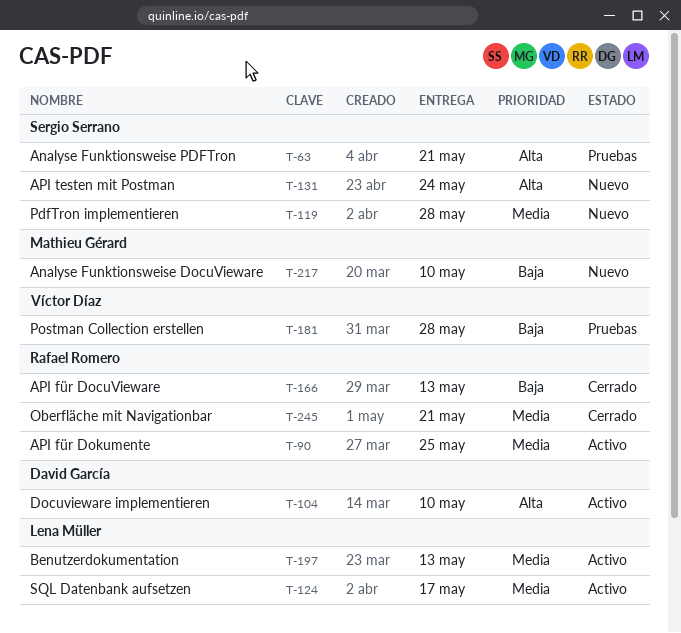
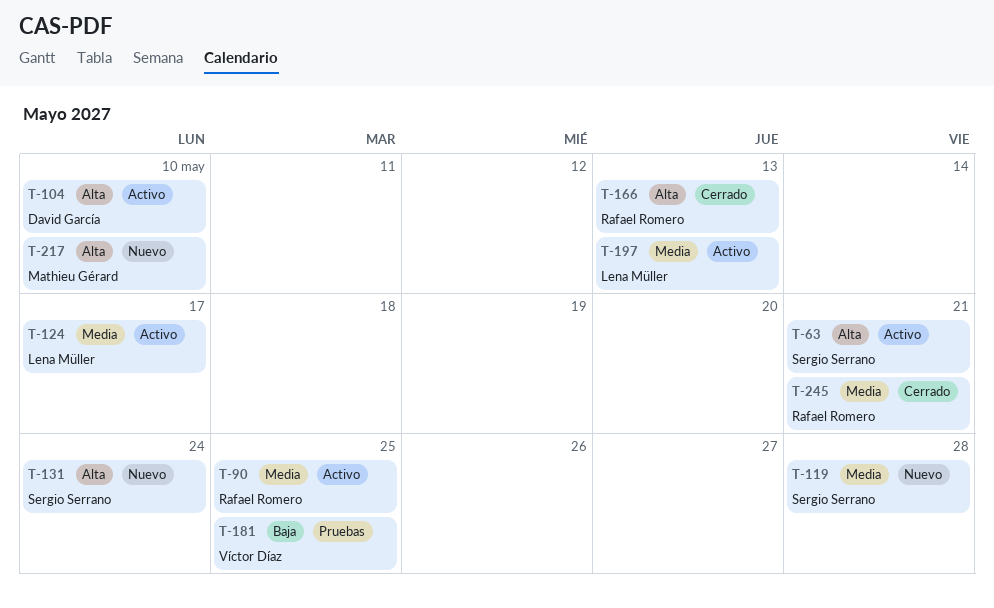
T-63, status: Pruebas -> Activo
T-166, priority: Baja -> Alta
T-181, due: May 28 -> May 25
T-217, priority: Baja -> Alta

